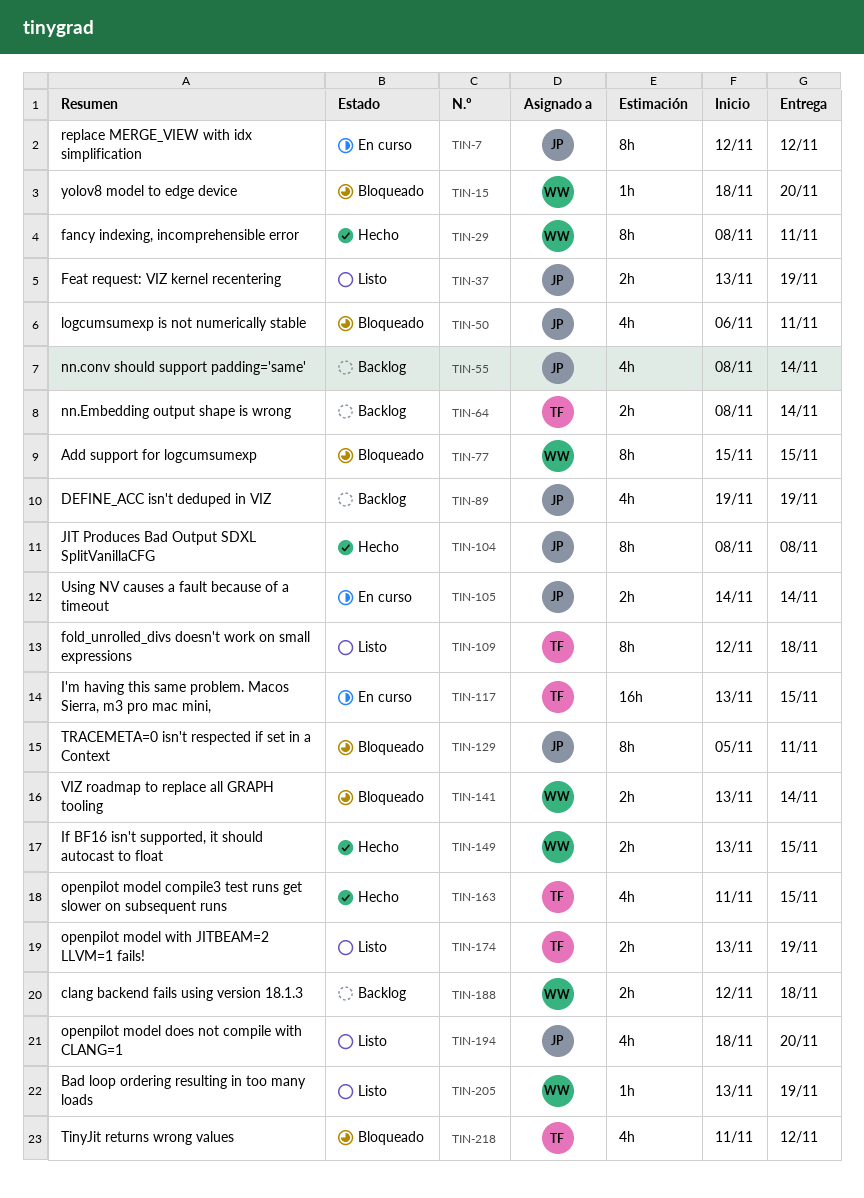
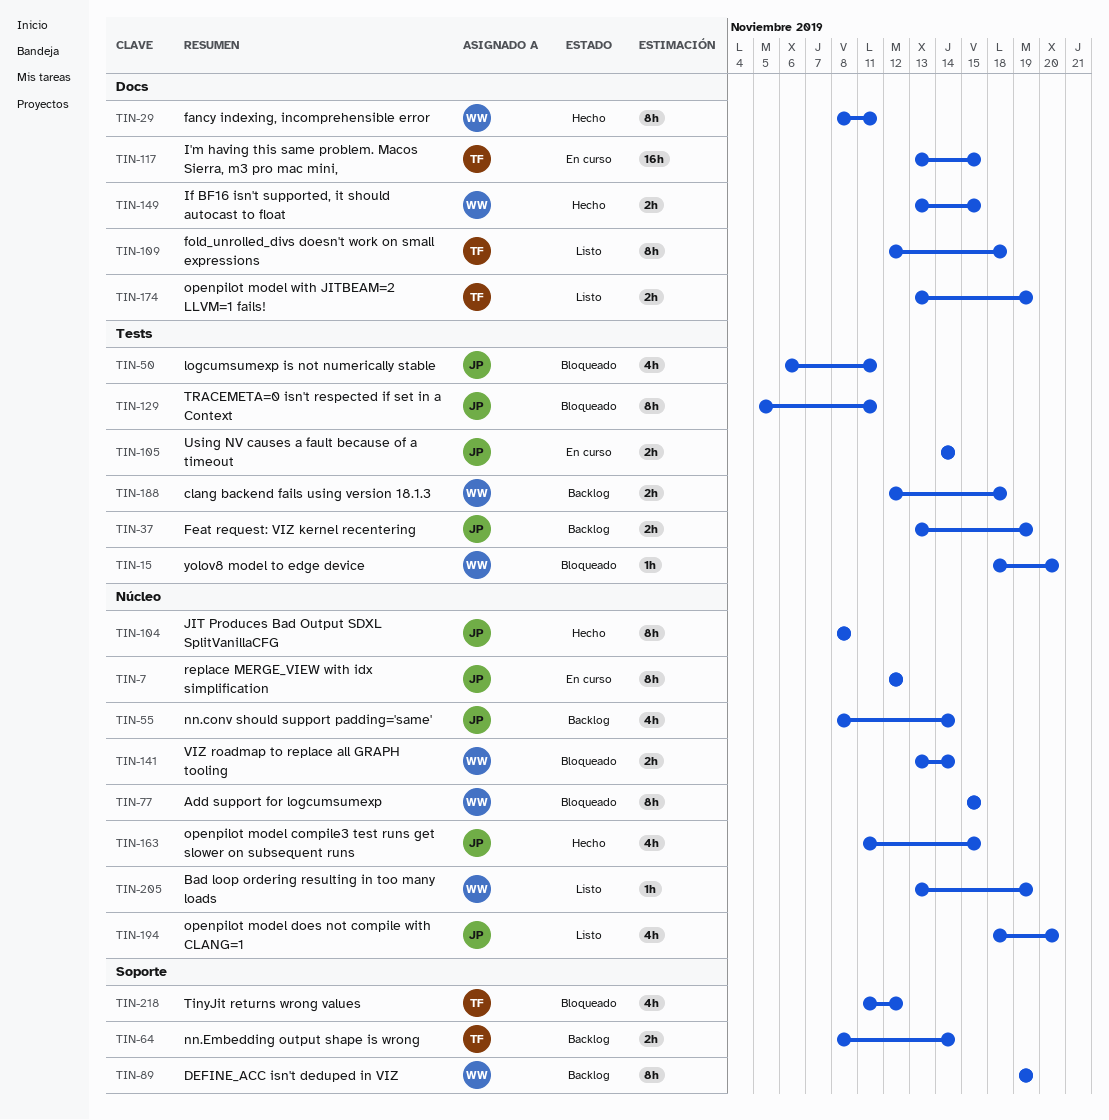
TIN-37, status: Listo -> Backlog
TIN-89, owner: JP -> WW
TIN-89, estimate: 4h -> 8h
TIN-163, owner: TF -> JP

